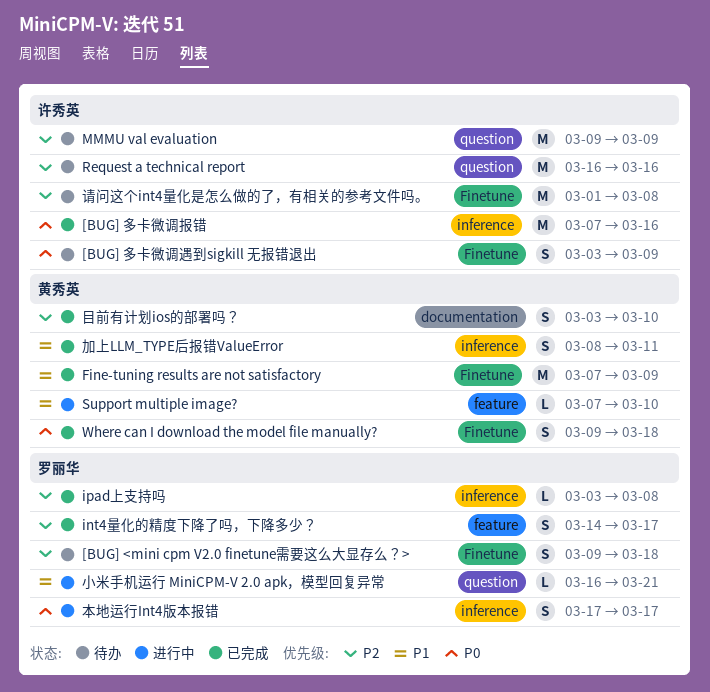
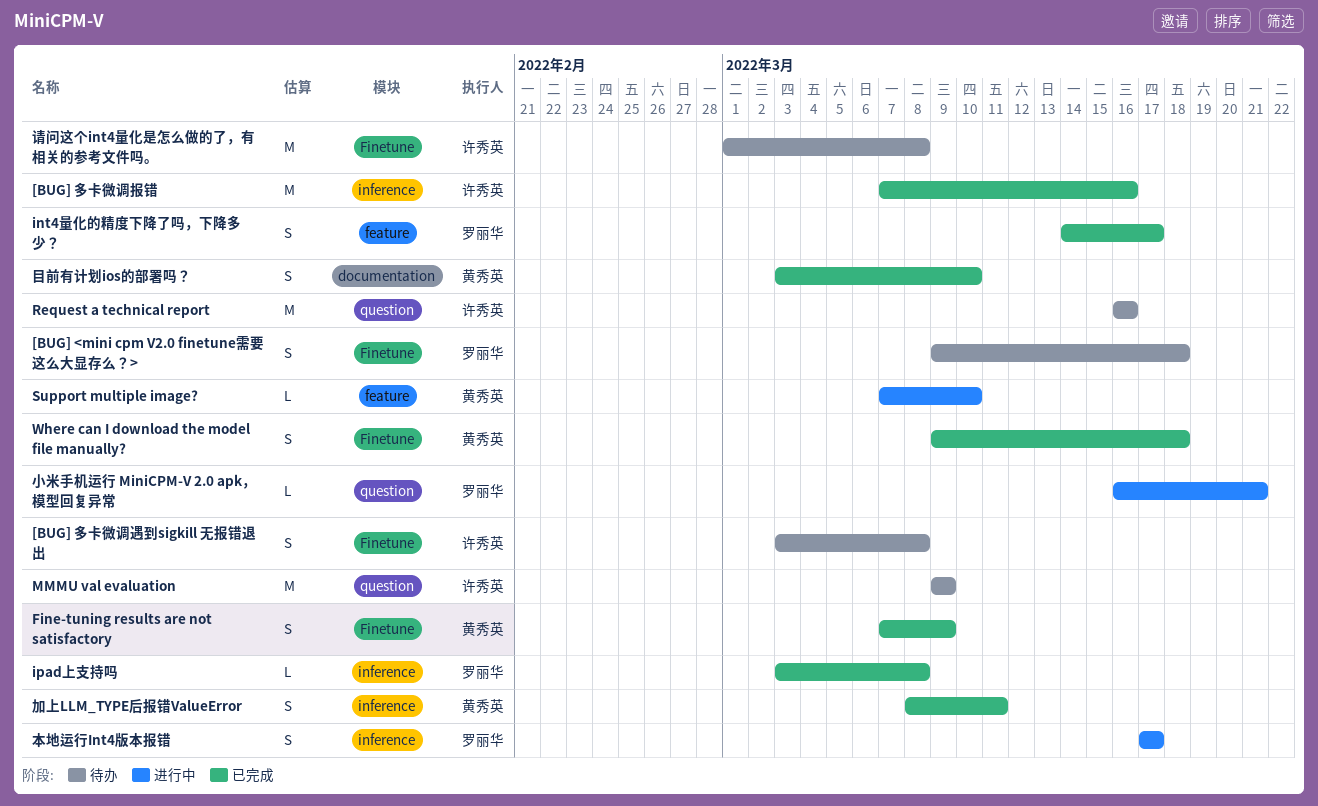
[BUG] 多卡微调遇到sigkill 无报错退出, due: Mar 9 -> Mar 8
Fine-tuning results are not satisfactory, estimate: M -> S

